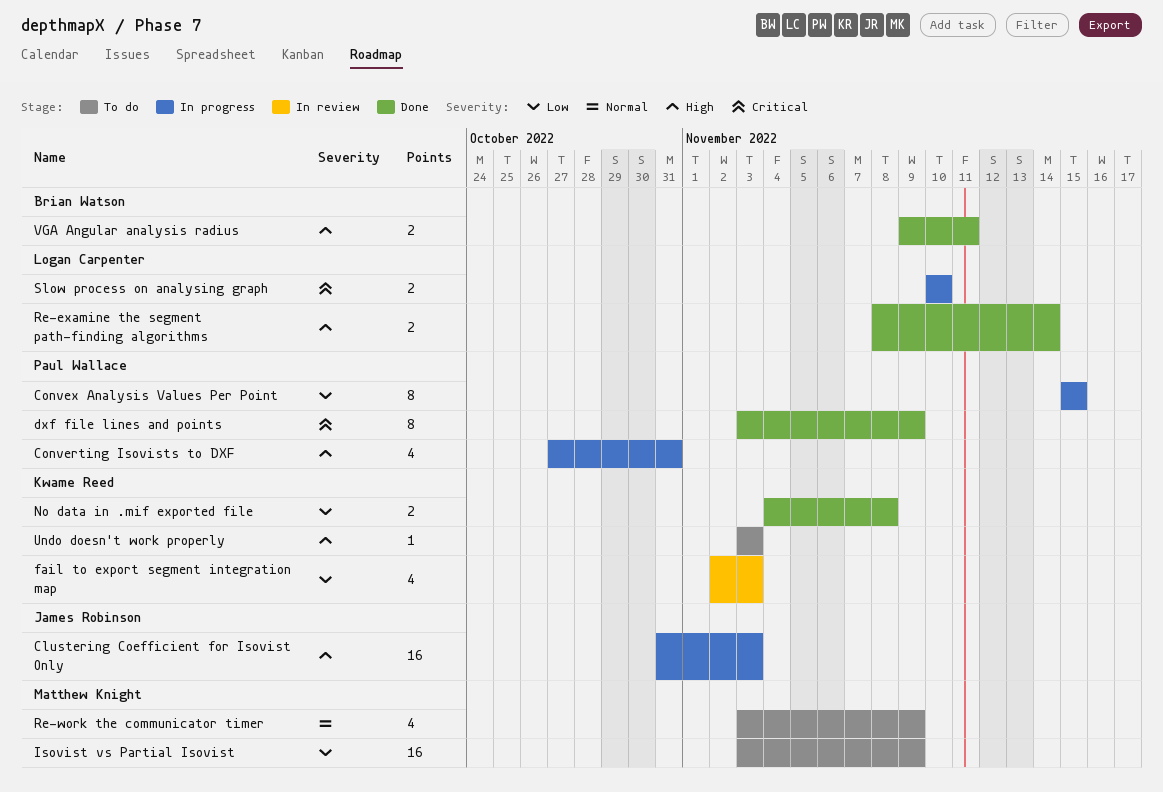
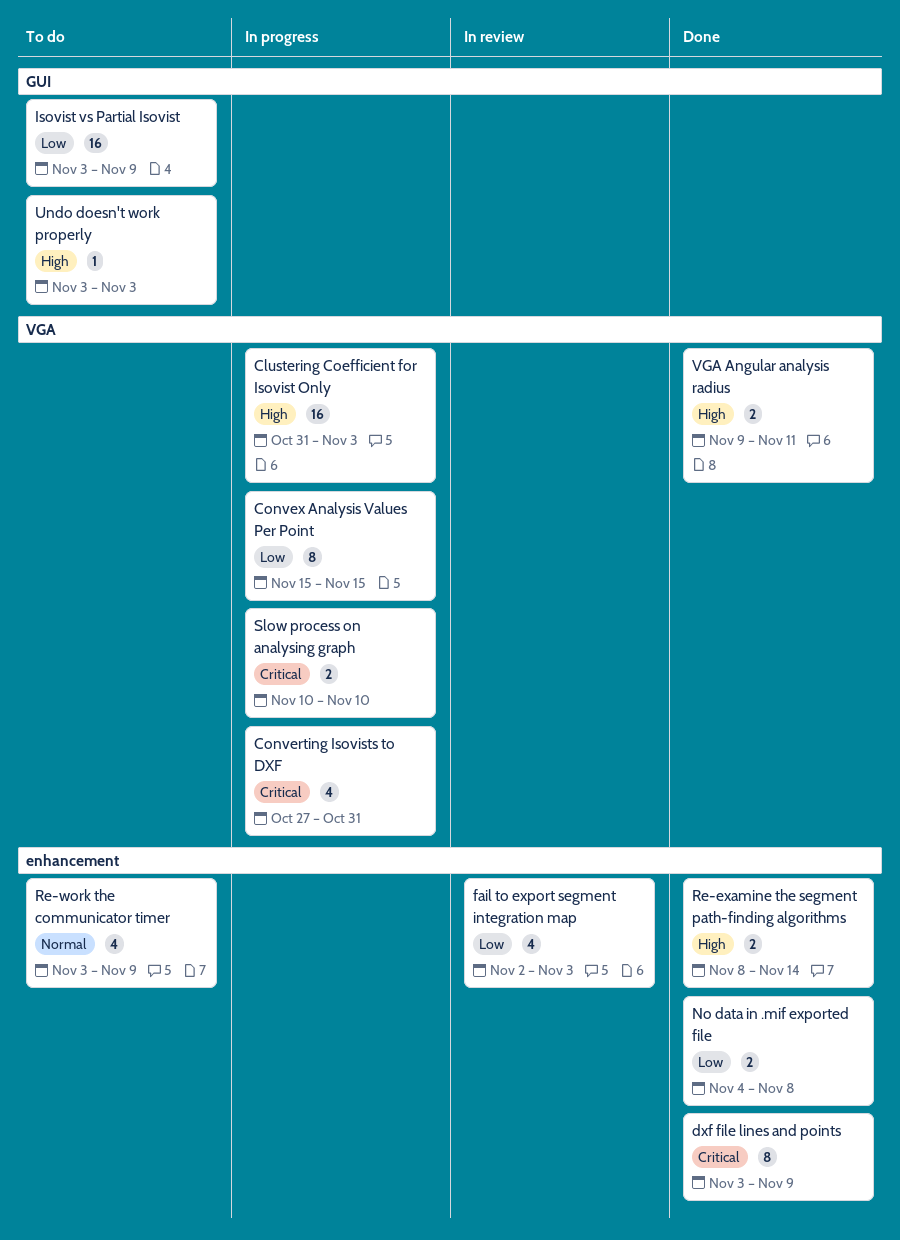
Converting Isovists to DXF, priority: High -> Critical

